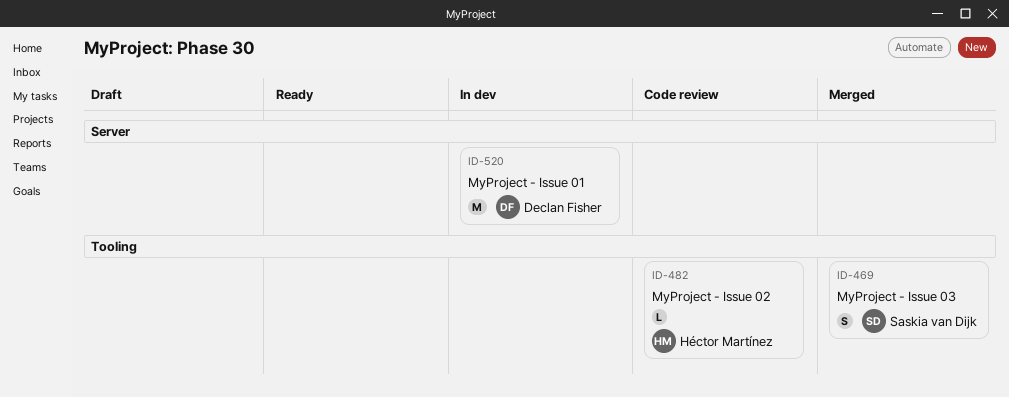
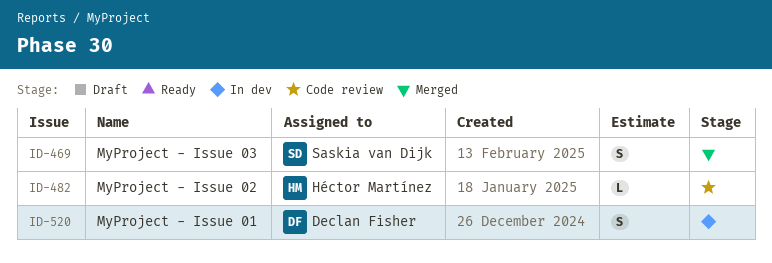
ID-520, estimate: M -> S

